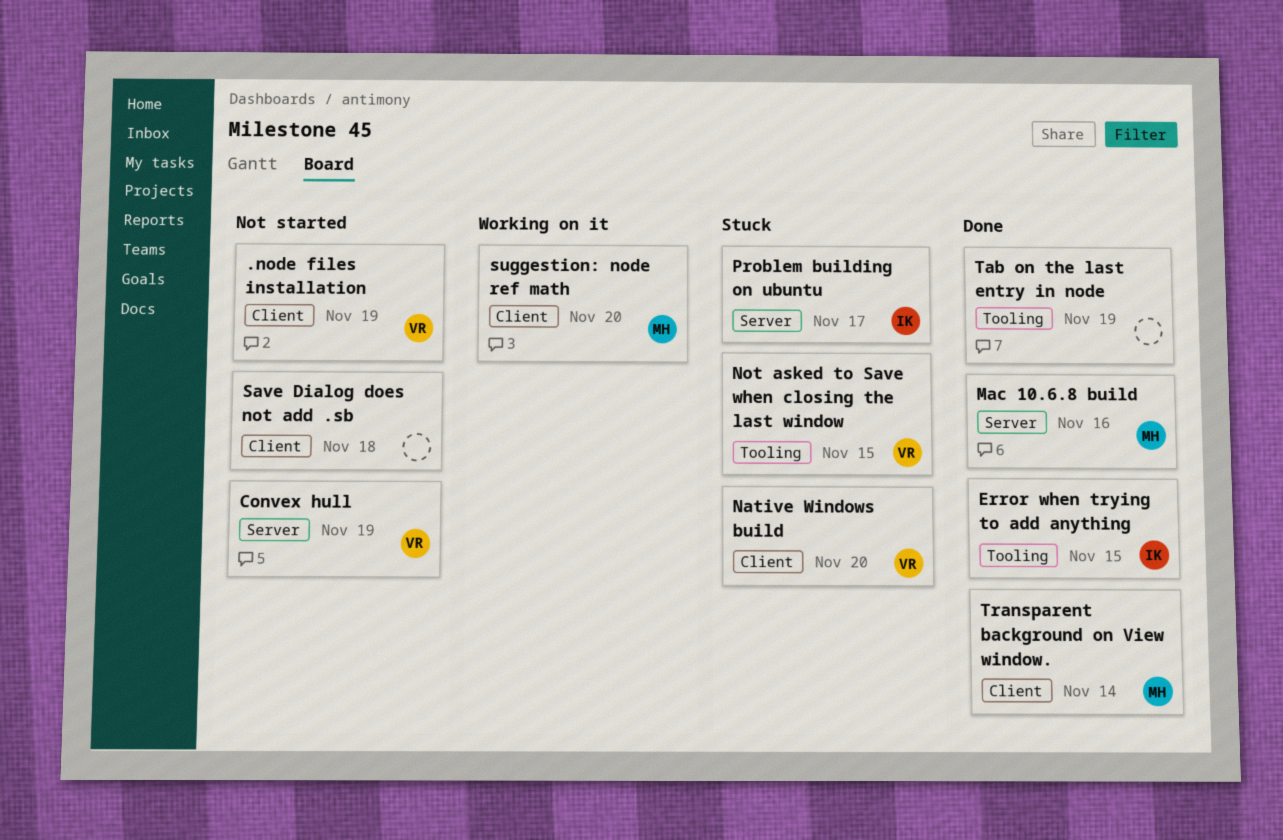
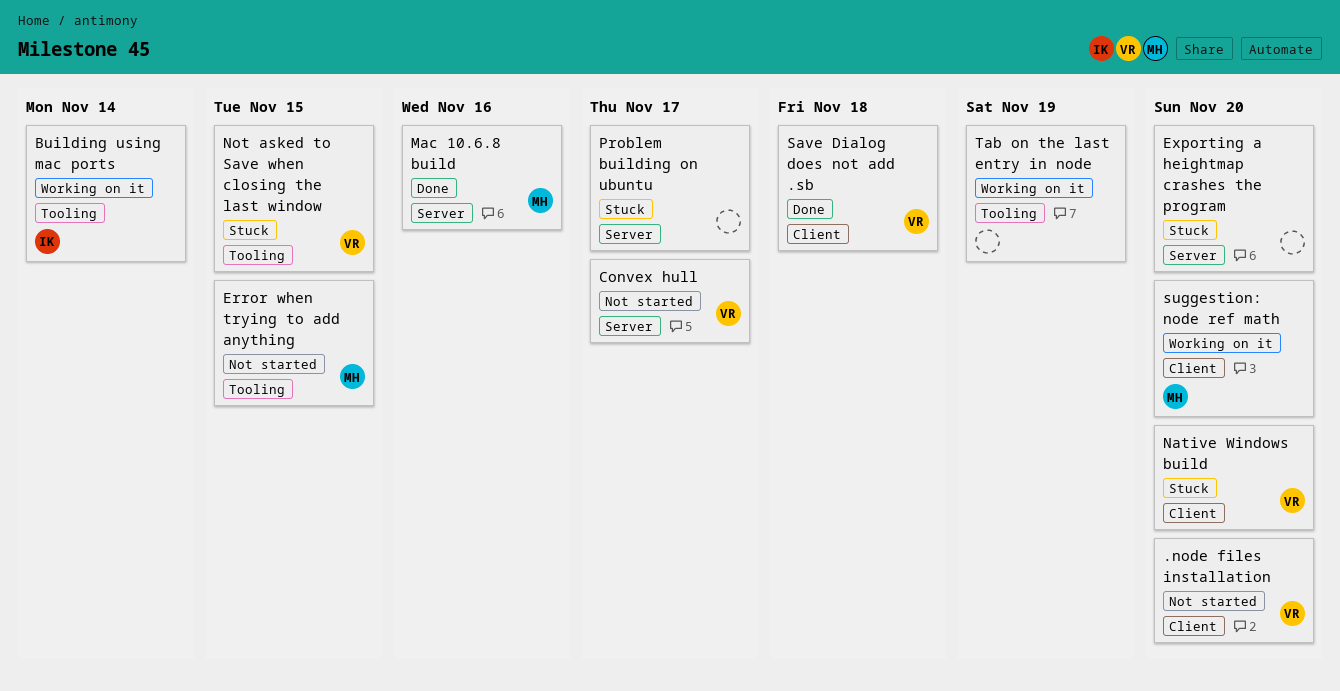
.node files installation, due: Nov 19 -> Nov 20
Building using mac ports: none -> present
Convex hull, due: Nov 19 -> Nov 17
Error when trying to add anything, status: Done -> Not started
Error when trying to add anything, owner: IK -> MH
Exporting a heightmap crashes the program: none -> present
Problem building on ubuntu, owner: IK -> none
Save Dialog does not add .sb, status: Not started -> Done
Save Dialog does not add .sb, owner: none -> VR
Tab on the last entry in node, status: Done -> Working on it
Transparent background on View window.: present -> none

